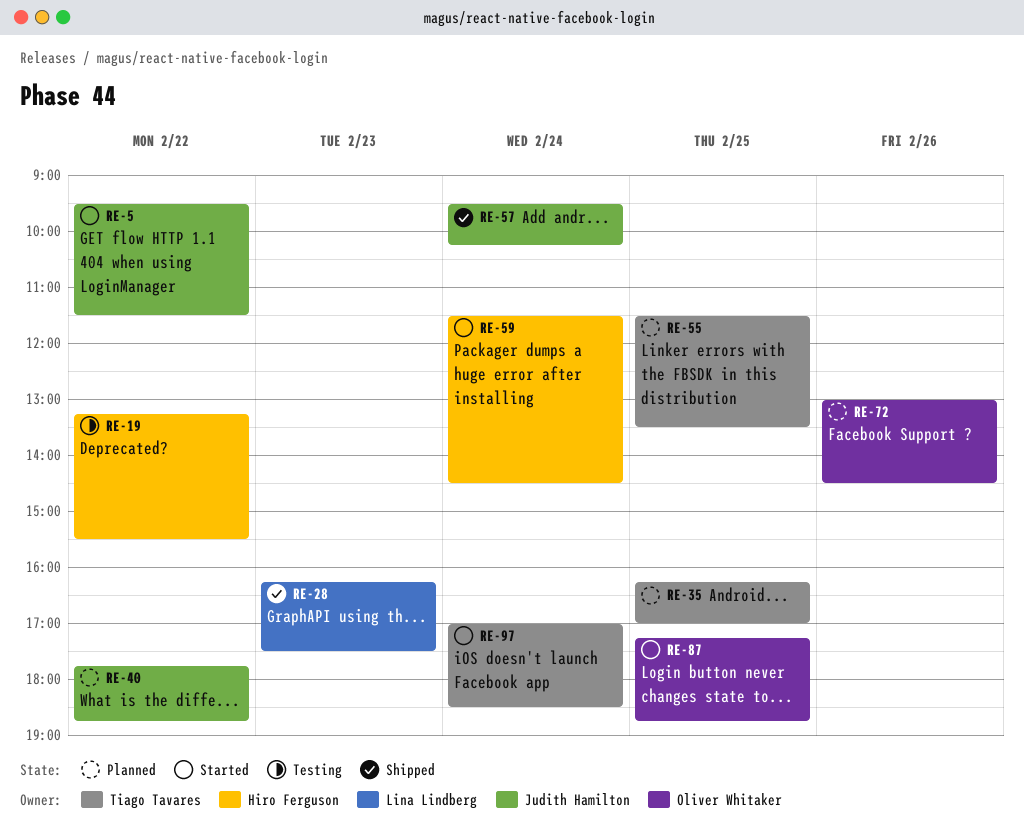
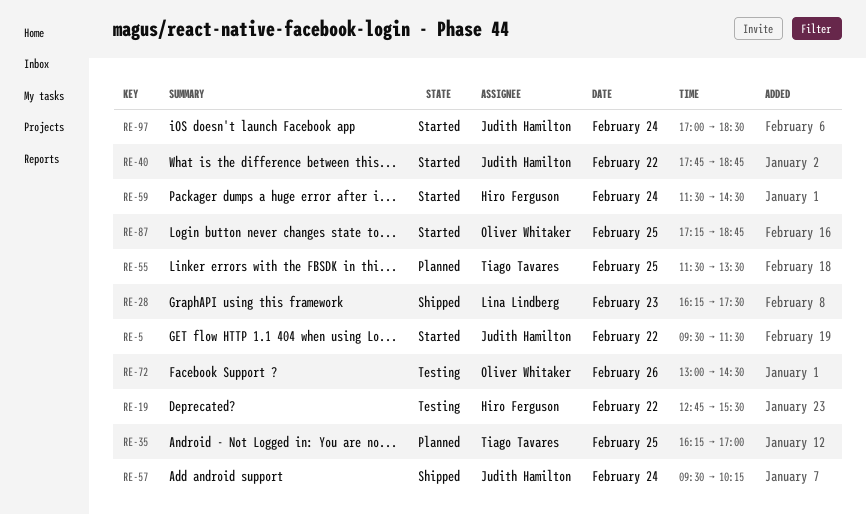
RE-19, begins: 13:15 -> 12:45
RE-40, status: Planned -> Started
RE-72, status: Planned -> Testing
RE-97, owner: Tiago Tavares -> Judith Hamilton

